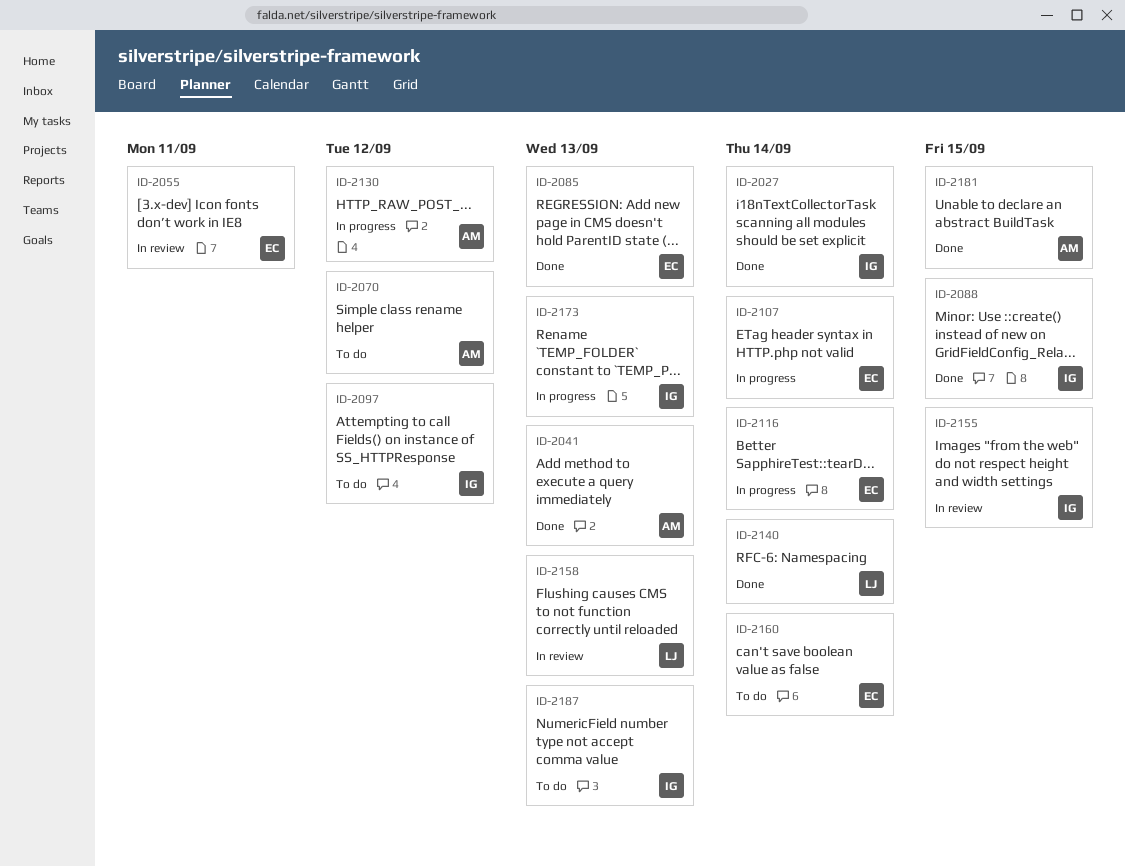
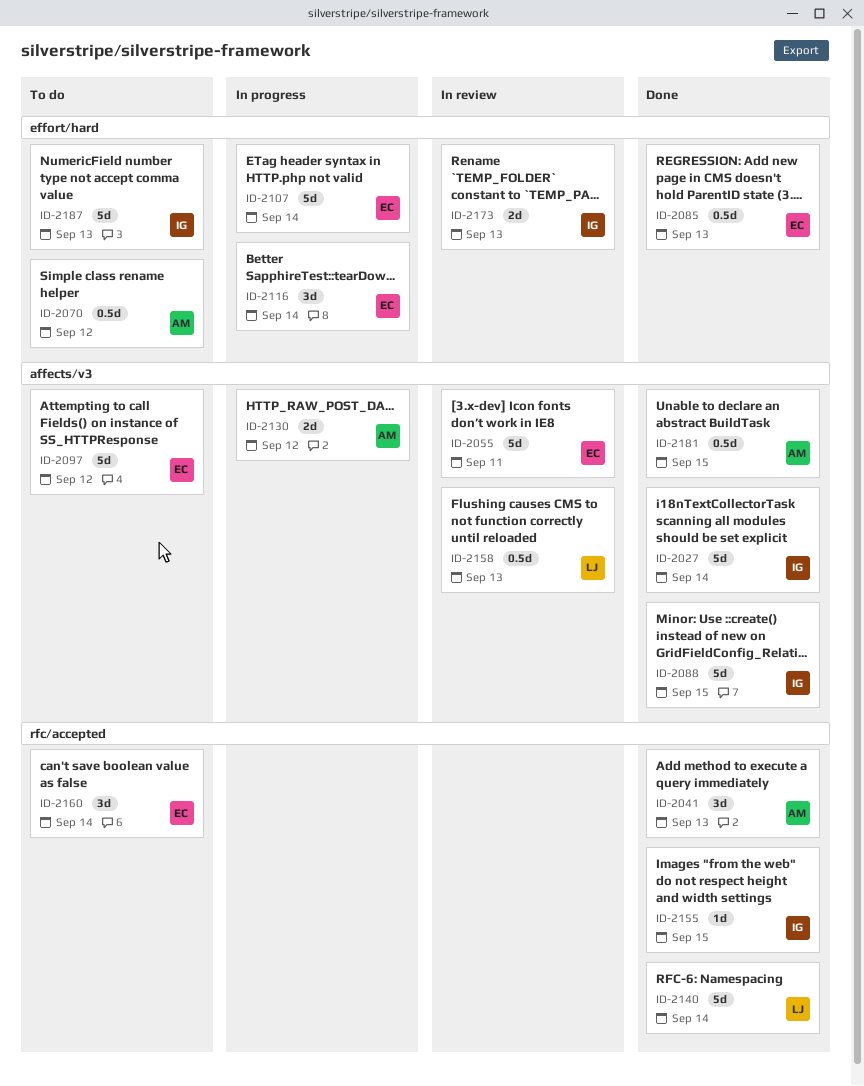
ID-2097, owner: IG -> EC
ID-2155, status: In review -> Done
ID-2173, status: In progress -> In review

